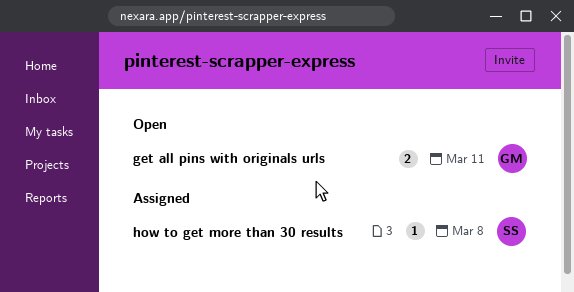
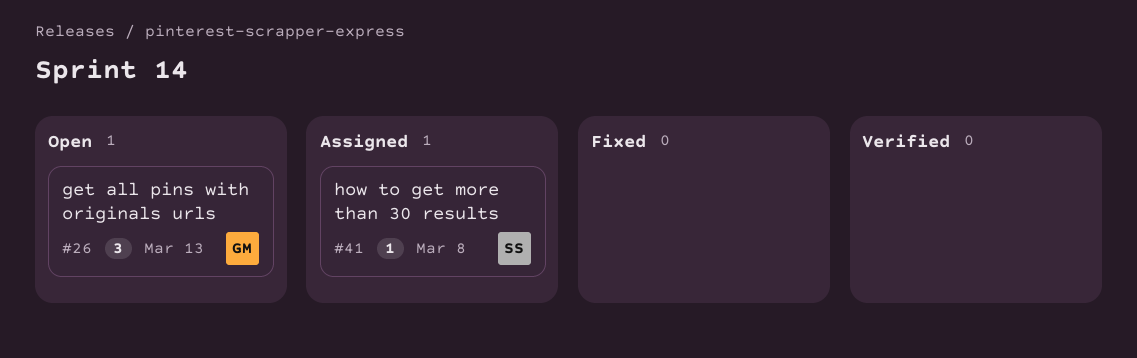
get all pins with originals urls, estimate: 2 -> 3
get all pins with originals urls, due: Mar 11 -> Mar 13

